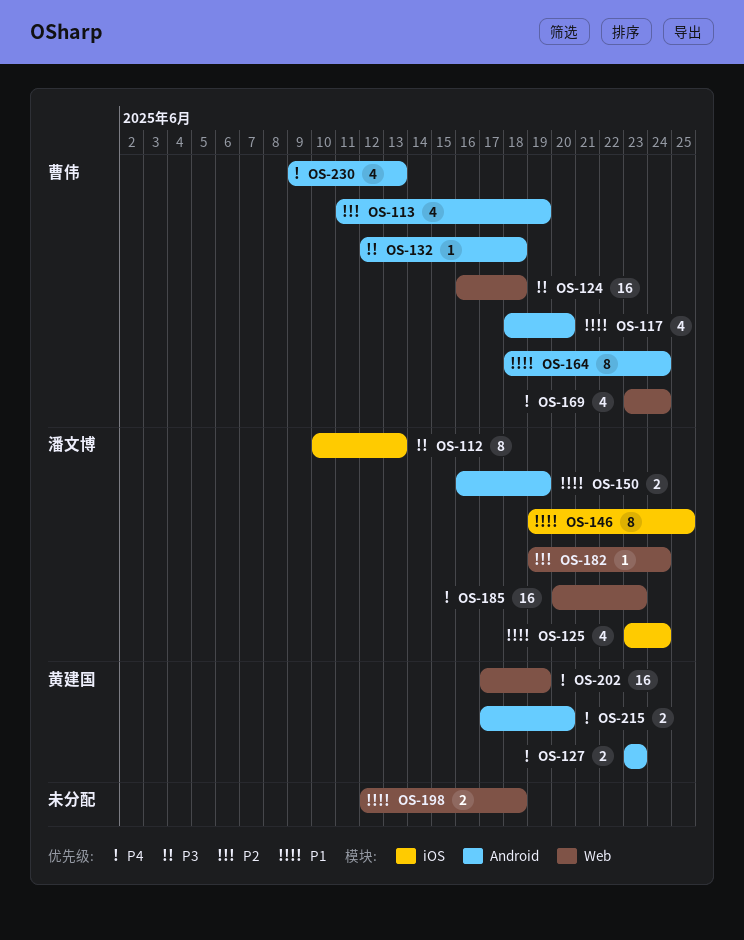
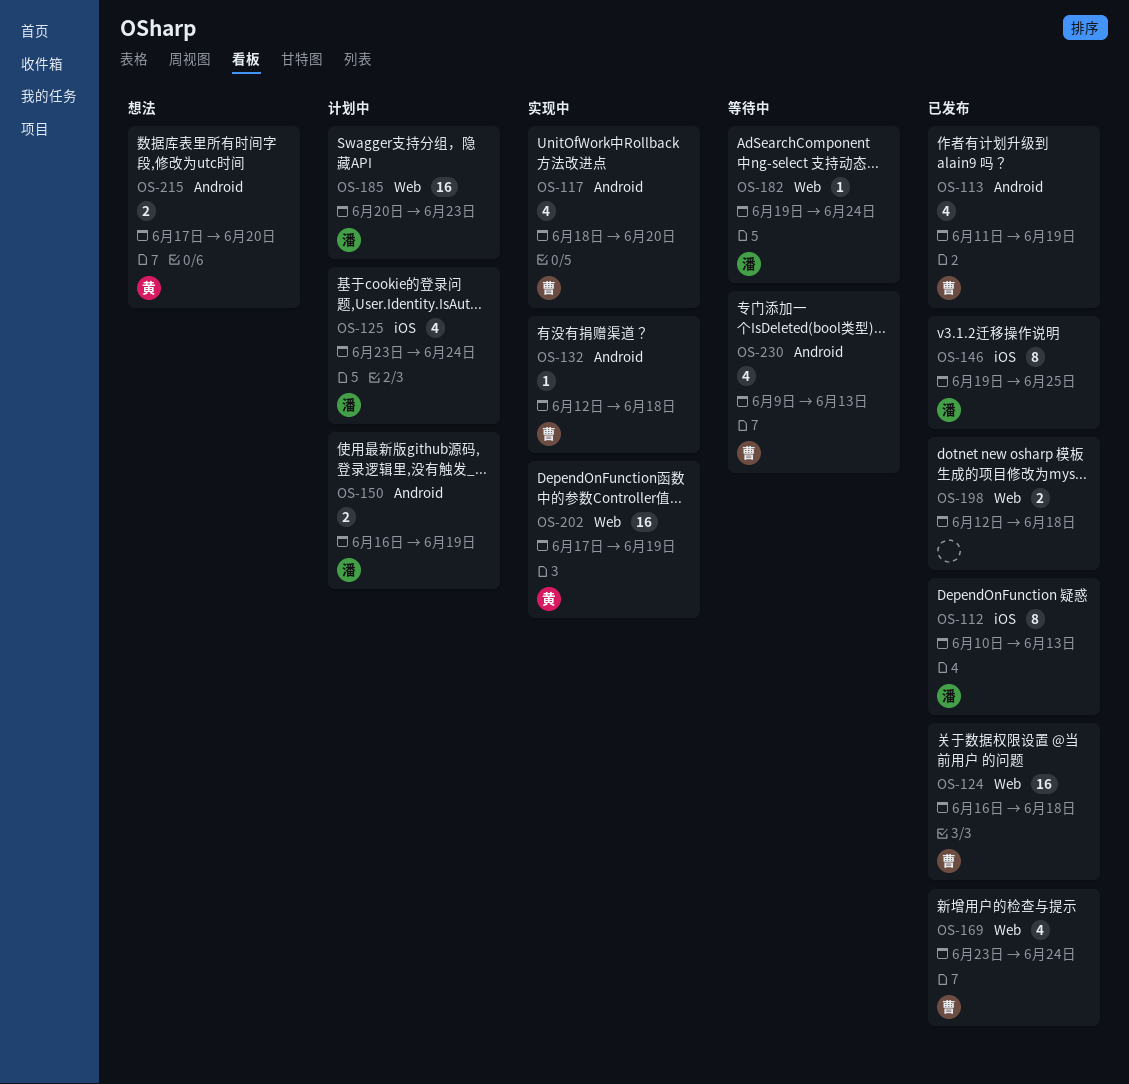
OS-127: present -> none
OS-164: present -> none

